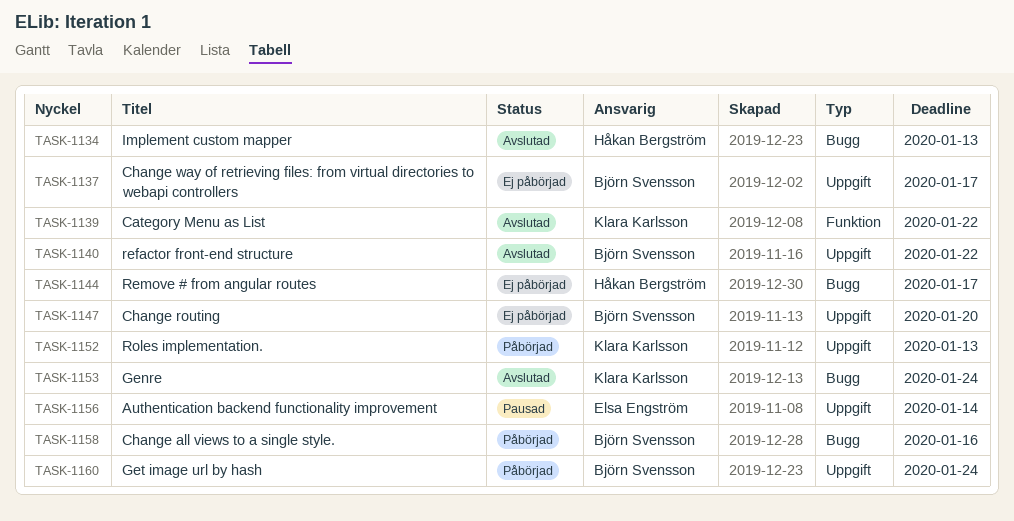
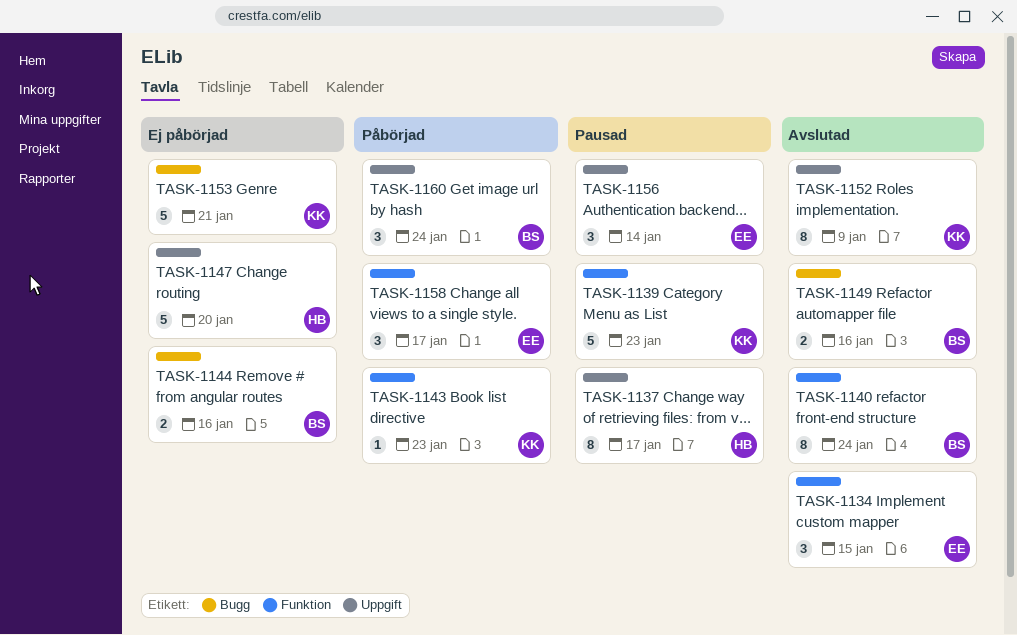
TASK-1134, owner: Håkan Bergström -> Elsa Engström
TASK-1134, label: Bugg -> Funktion
TASK-1134, due: Jan 13 -> Jan 15
TASK-1137, status: Ej påbörjad -> Pausad
TASK-1137, owner: Björn Svensson -> Håkan Bergström
TASK-1139, status: Avslutad -> Pausad
TASK-1139, due: Jan 22 -> Jan 23
TASK-1140, label: Uppgift -> Funktion
TASK-1140, due: Jan 22 -> Jan 24
TASK-1143: none -> present
TASK-1144, owner: Håkan Bergström -> Björn Svensson
TASK-1144, due: Jan 17 -> Jan 16
TASK-1147, owner: Björn Svensson -> Håkan Bergström
TASK-1149: none -> present
TASK-1152, status: Påbörjad -> Avslutad
TASK-1152, due: Jan 13 -> Jan 9
TASK-1153, status: Avslutad -> Ej påbörjad
TASK-1153, due: Jan 24 -> Jan 21
TASK-1158, owner: Björn Svensson -> Elsa Engström
TASK-1158, label: Bugg -> Funktion
TASK-1158, due: Jan 16 -> Jan 17

